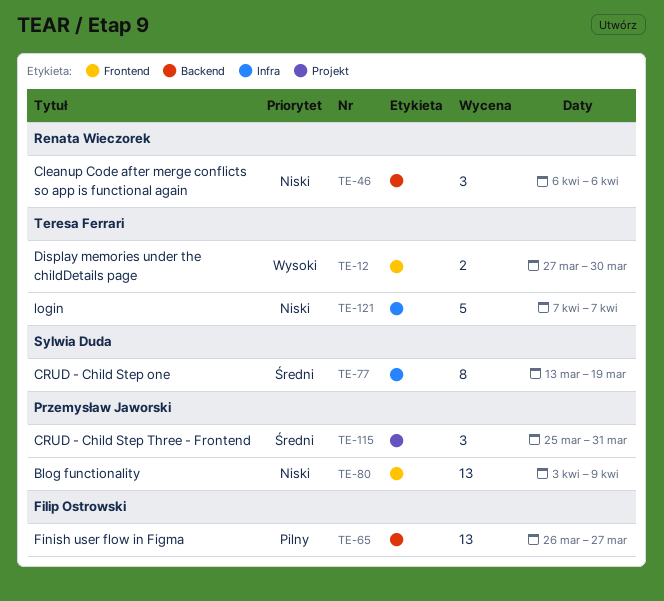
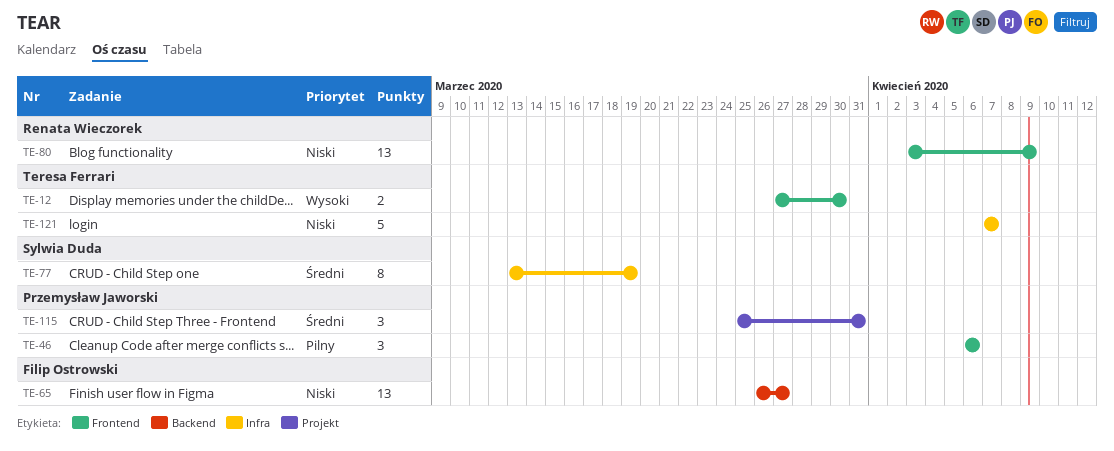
TE-46, owner: Renata Wieczorek -> Przemysław Jaworski
TE-46, priority: Niski -> Pilny
TE-46, label: Backend -> Frontend
TE-65, priority: Pilny -> Niski
TE-80, owner: Przemysław Jaworski -> Renata Wieczorek

